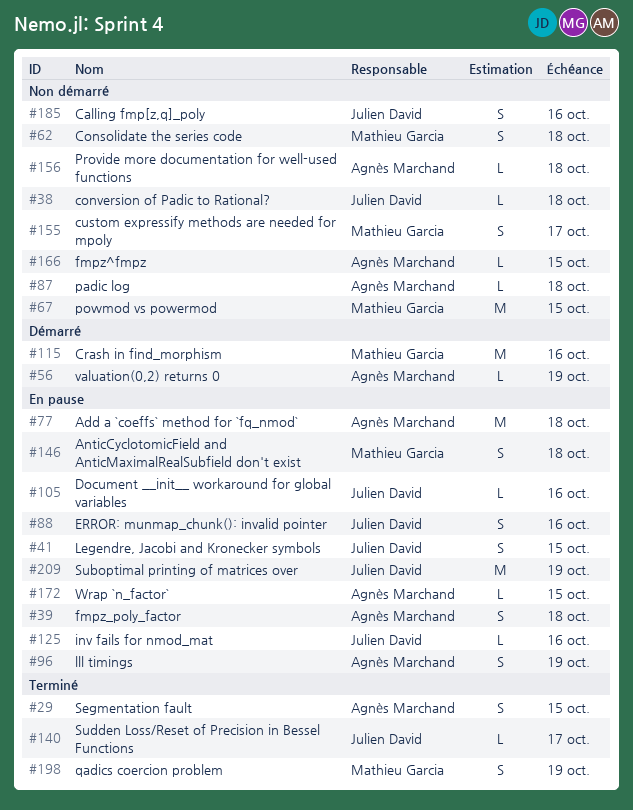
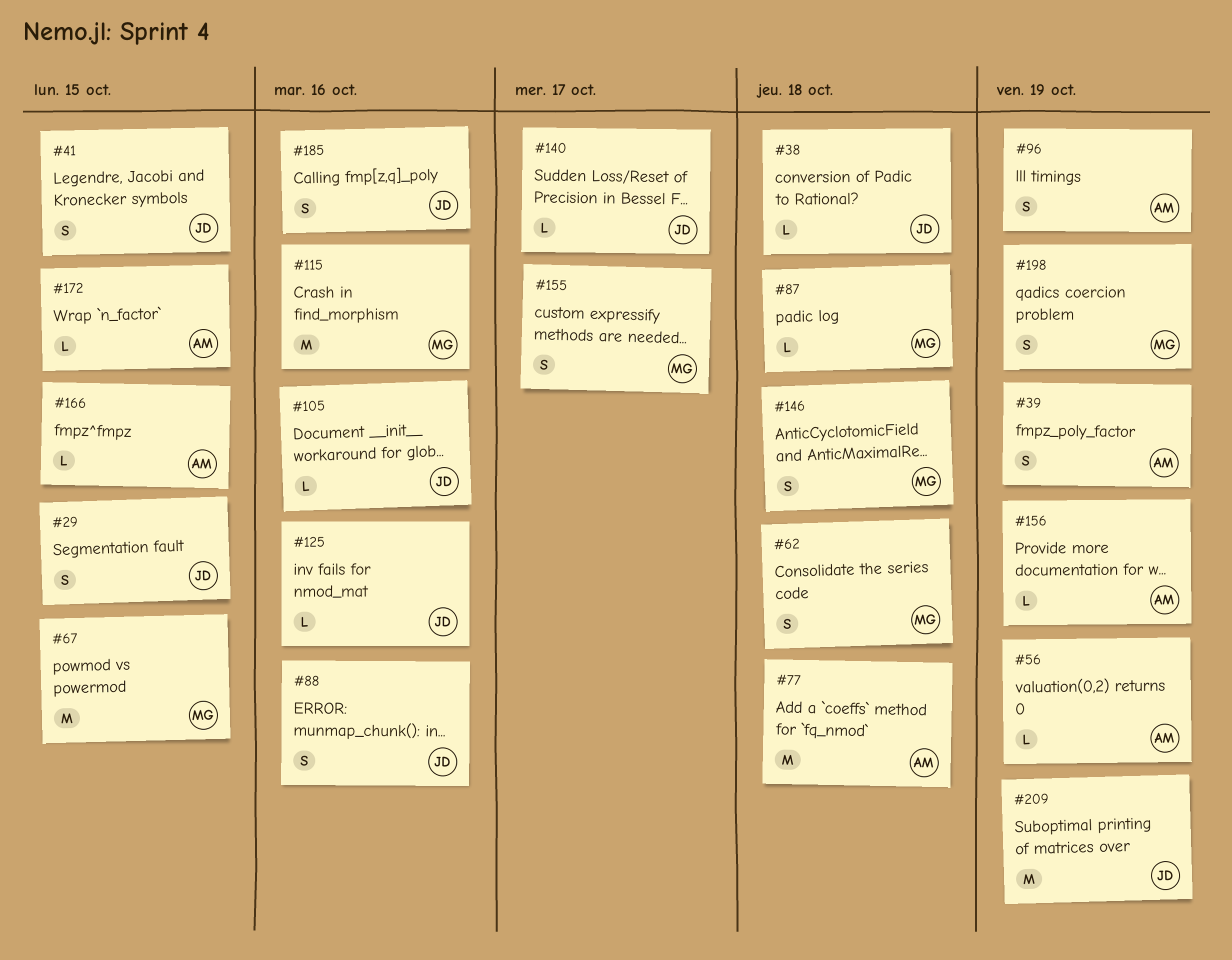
#29, owner: Agnès Marchand -> Julien David
#39, due: Oct 18 -> Oct 19
#87, owner: Agnès Marchand -> Mathieu Garcia
#156, due: Oct 18 -> Oct 19

